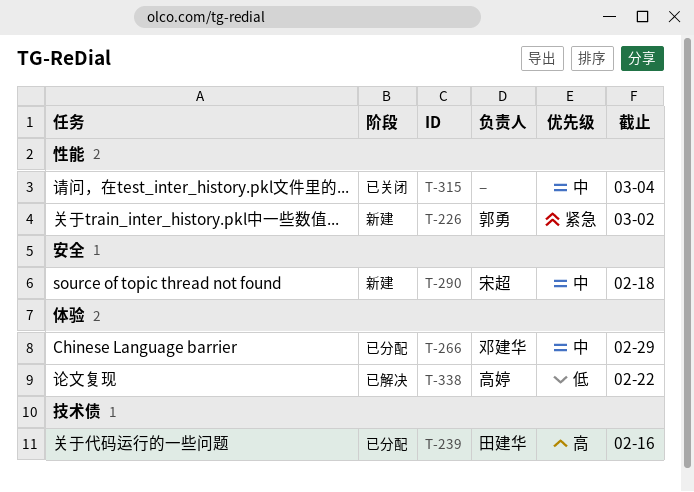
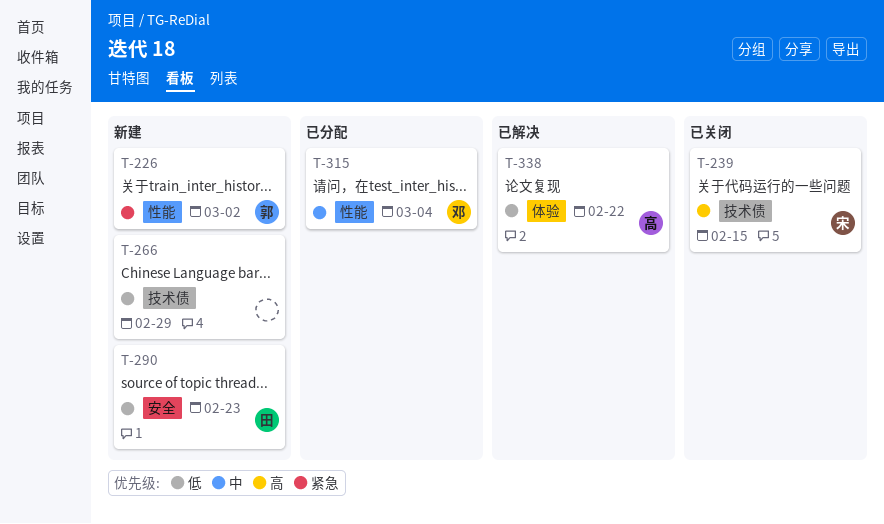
T-239, status: 已分配 -> 已关闭
T-239, owner: 田建华 -> 宋超
T-239, due: Feb 16 -> Feb 15
T-266, status: 已分配 -> 新建
T-266, owner: 邓建华 -> none
T-266, priority: 中 -> 低
T-266, label: 体验 -> 技术债
T-290, owner: 宋超 -> 田建华
T-290, priority: 中 -> 低
T-290, due: Feb 18 -> Feb 23
T-315, status: 已关闭 -> 已分配
T-315, owner: none -> 邓建华

